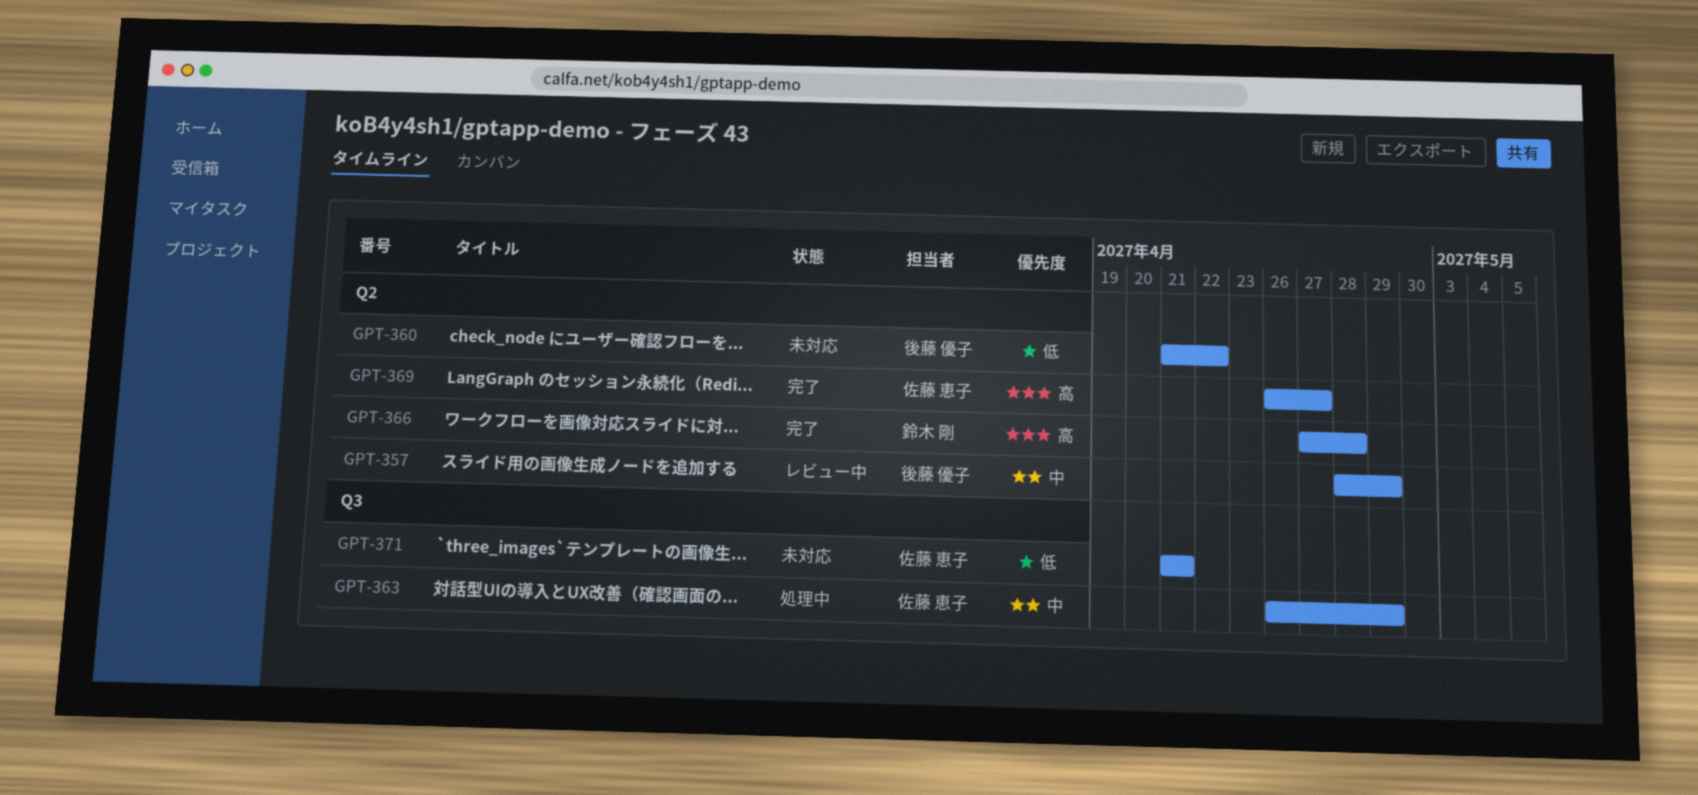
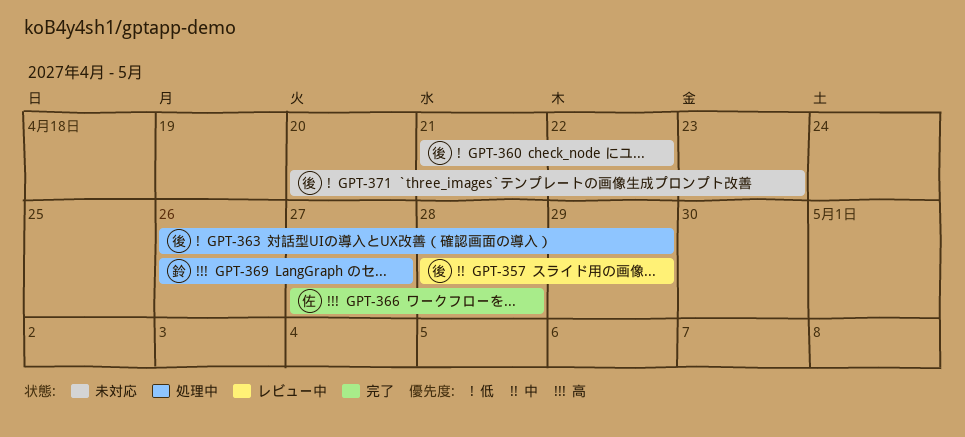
GPT-363, owner: 佐藤 恵子 -> 後藤 優子
GPT-363, priority: 中 -> 低
GPT-366, owner: 鈴木 剛 -> 佐藤 恵子
GPT-369, status: 完了 -> 処理中
GPT-369, owner: 佐藤 恵子 -> 鈴木 剛
GPT-371, owner: 佐藤 恵子 -> 後藤 優子
GPT-371, start: Apr 21 -> Apr 20
GPT-371, due: Apr 21 -> Apr 23

